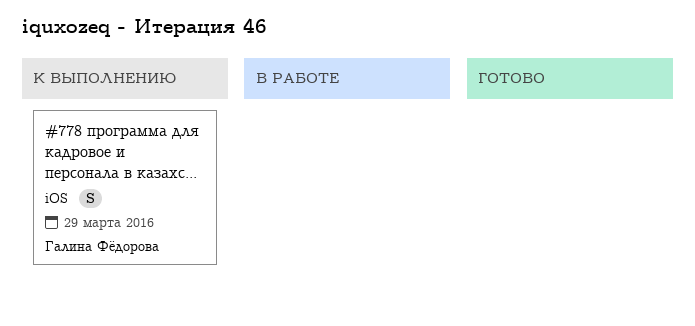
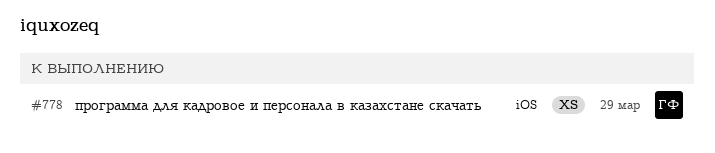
#778, estimate: S -> XS

